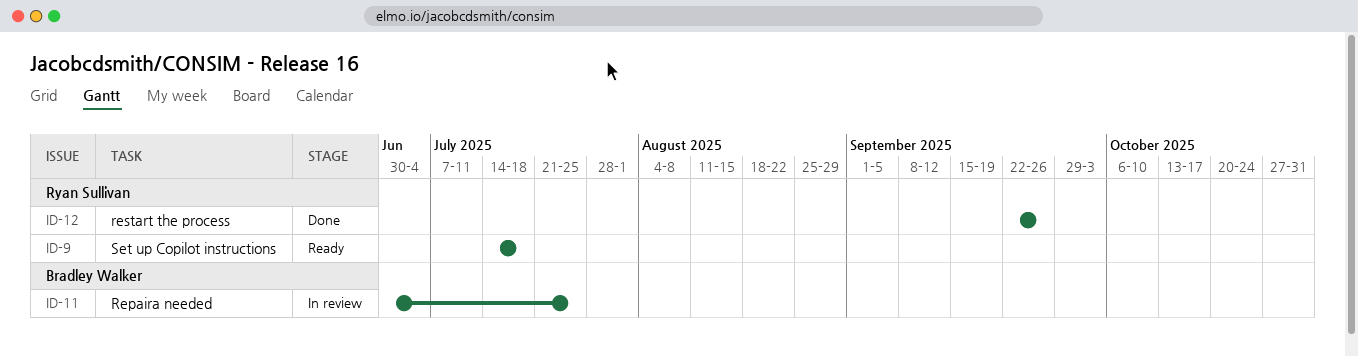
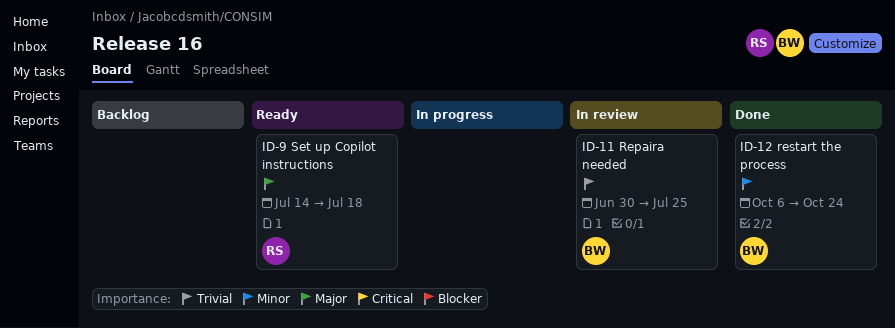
ID-12, owner: Ryan Sullivan -> Bradley Walker
ID-12, start: Sep 22 -> Oct 6
ID-12, due: Sep 26 -> Oct 24

